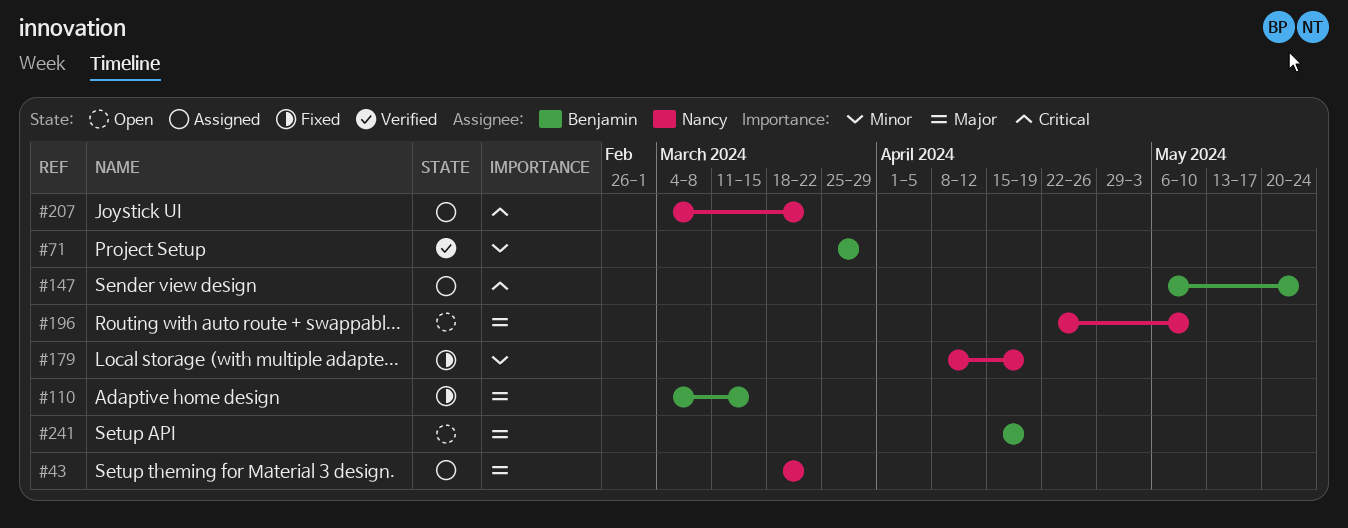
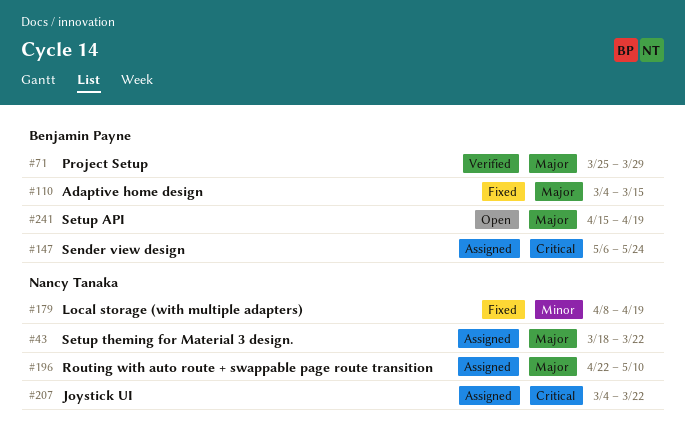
#71, priority: Minor -> Major
#196, status: Open -> Assigned

